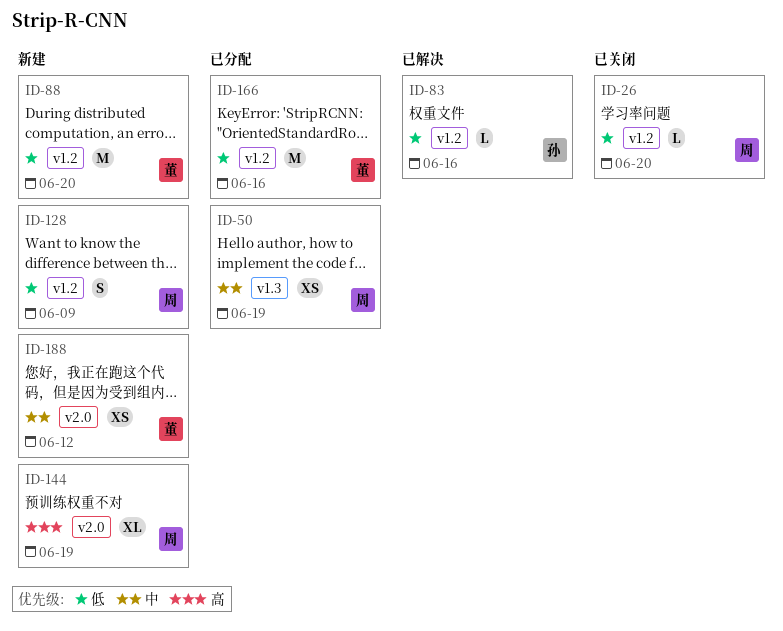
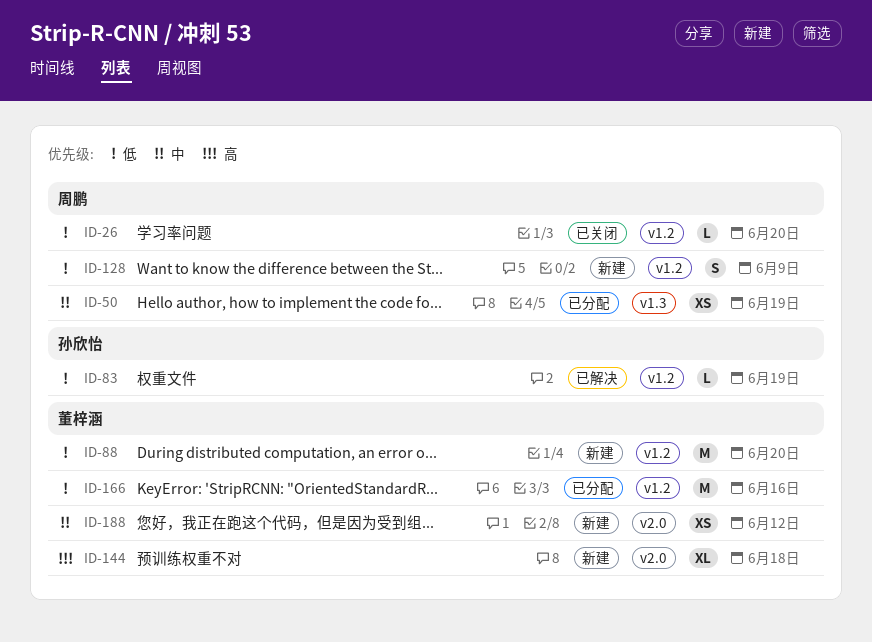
ID-83, due: Jun 16 -> Jun 19
ID-144, owner: 周鹏 -> 董梓涵
ID-144, due: Jun 19 -> Jun 18

